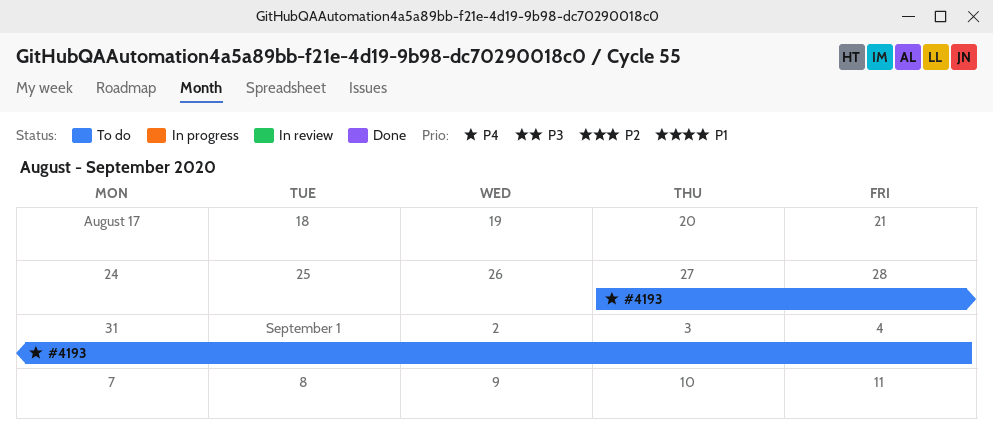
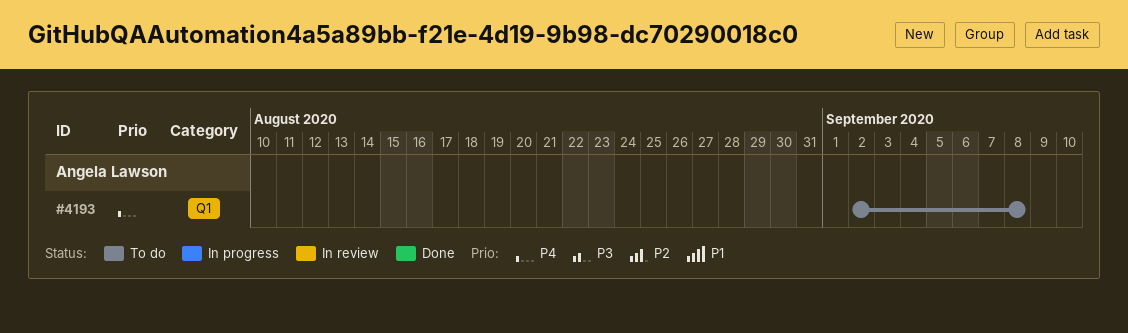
#4193, start: Aug 27 -> Sep 2
#4193, due: Sep 4 -> Sep 8

